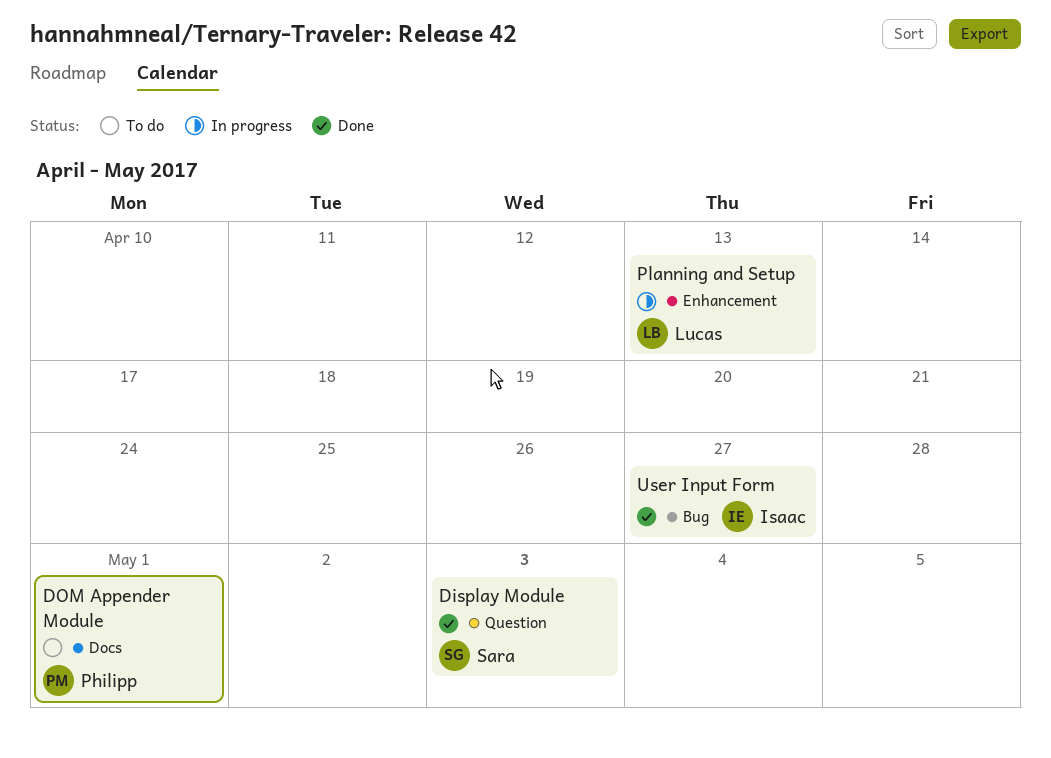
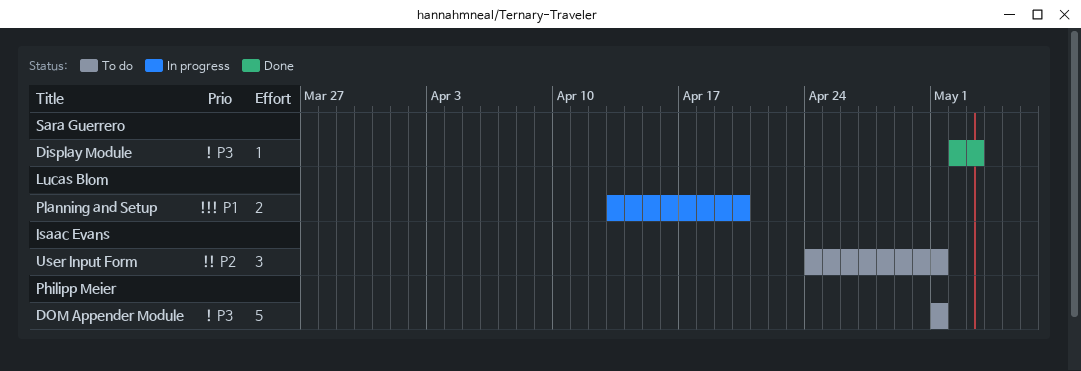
Planning and Setup, due: Apr 13 -> Apr 20
User Input Form, status: Done -> To do
User Input Form, due: Apr 27 -> May 1

